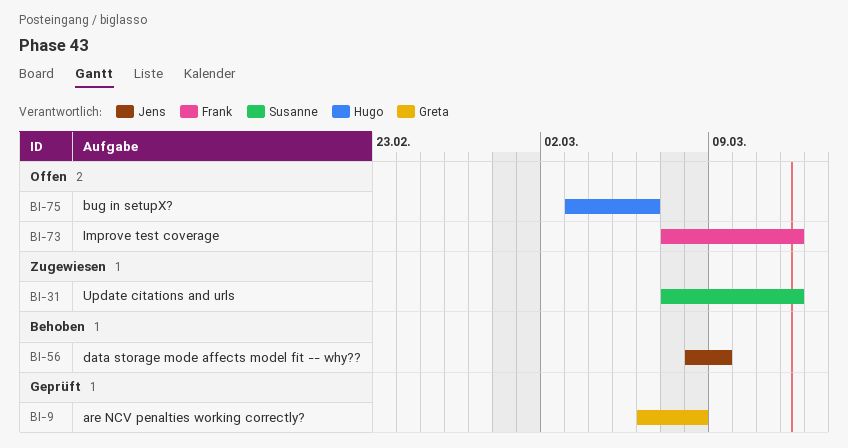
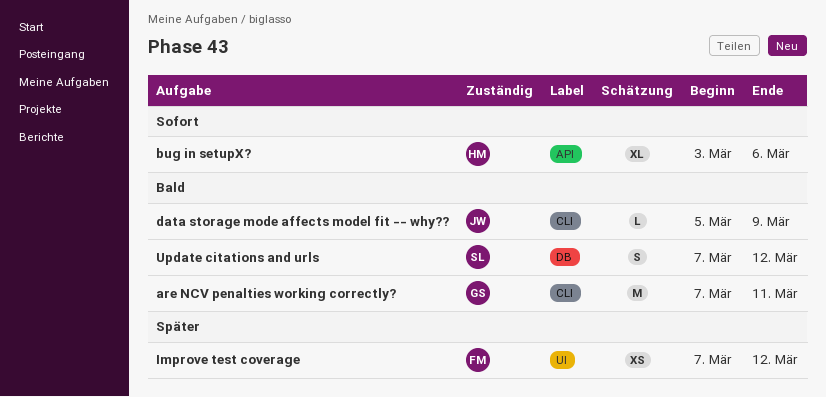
are NCV penalties working correctly?, start: Mar 6 -> Mar 7
are NCV penalties working correctly?, due: Mar 8 -> Mar 11
data storage mode affects model fit -- why??, start: Mar 8 -> Mar 5

